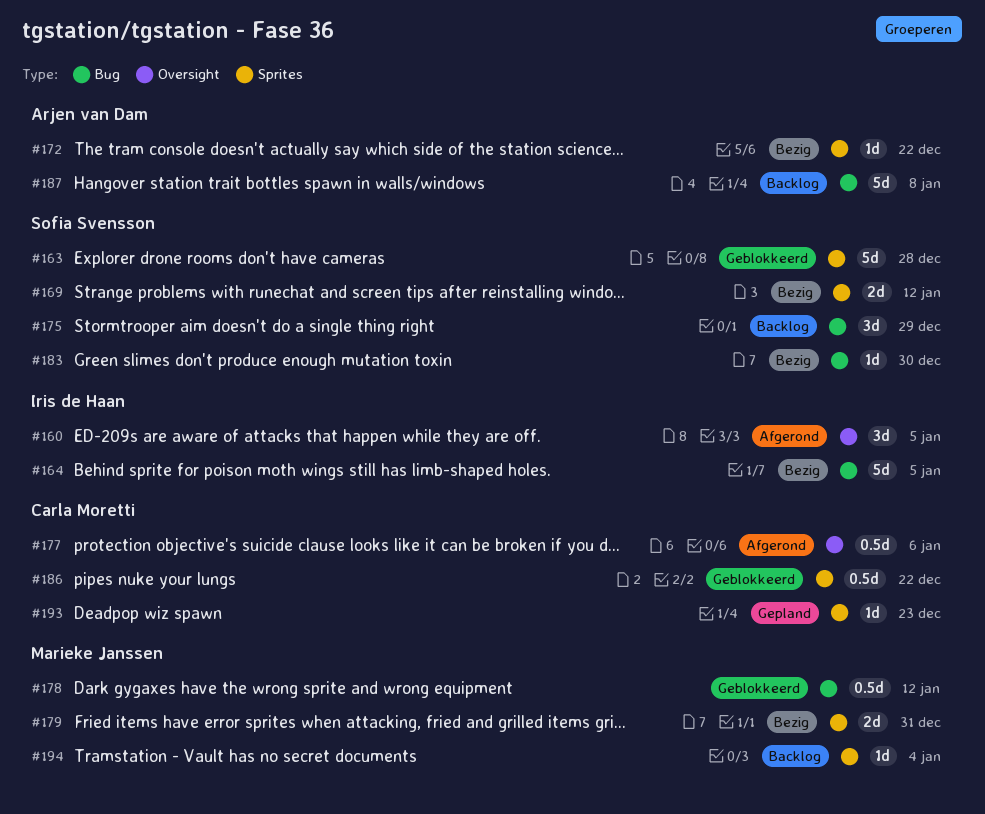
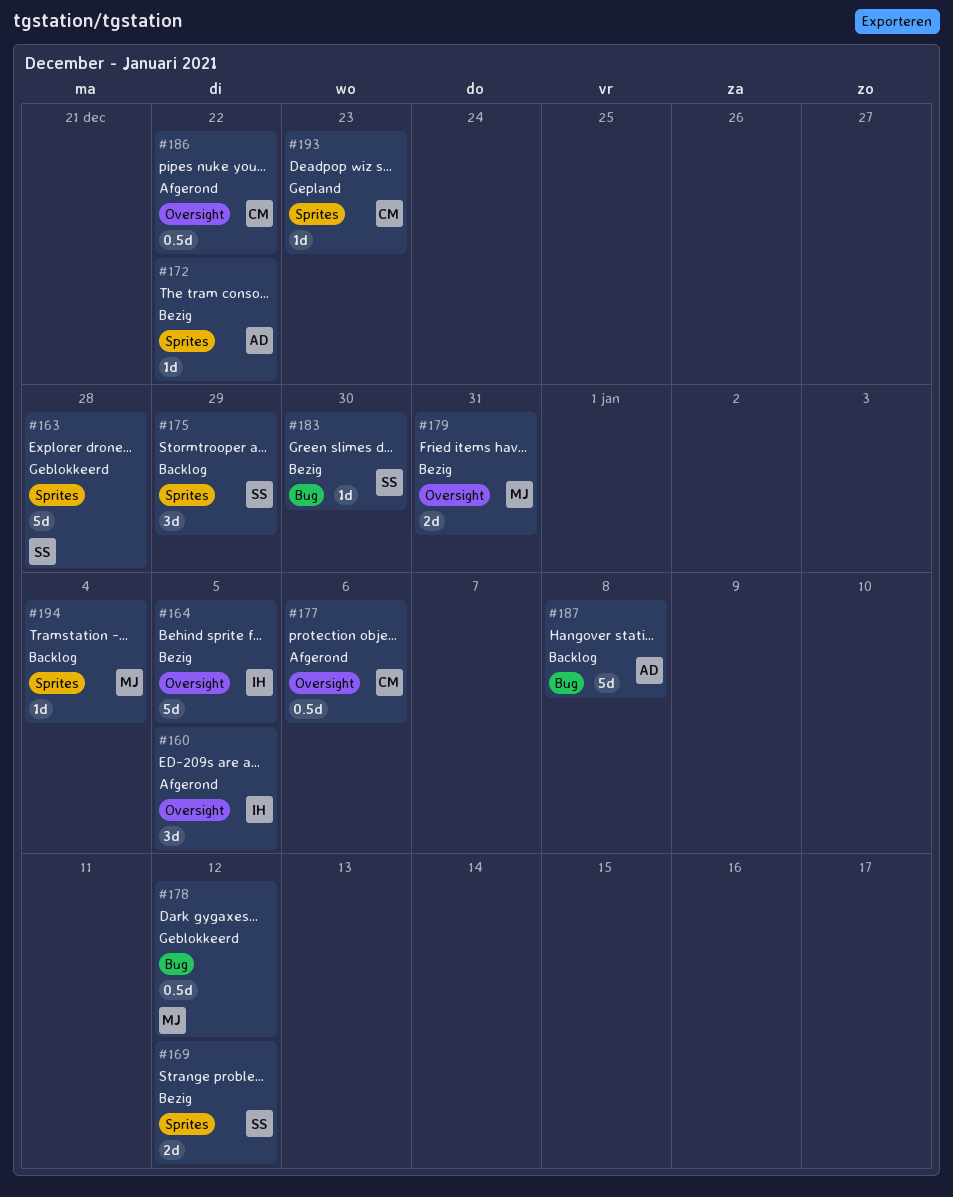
#164, label: Bug -> Oversight
#175, label: Bug -> Sprites
#179, label: Sprites -> Oversight
#186, status: Geblokkeerd -> Afgerond
#186, label: Sprites -> Oversight

